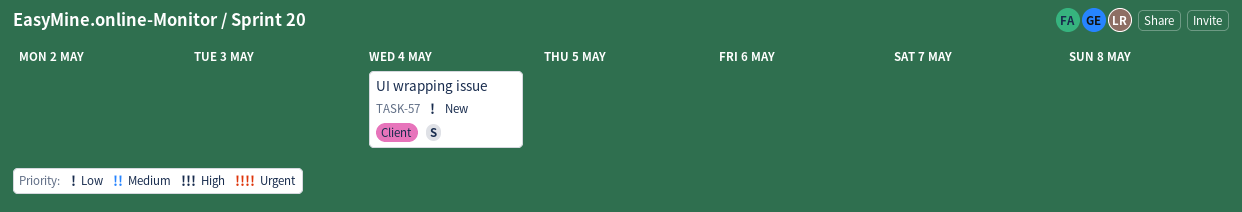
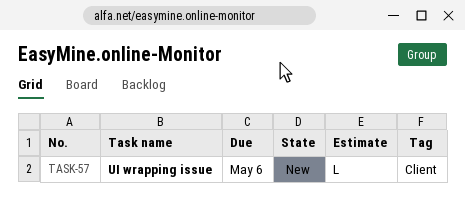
TASK-57, estimate: S -> L
TASK-57, due: May 4 -> May 6

